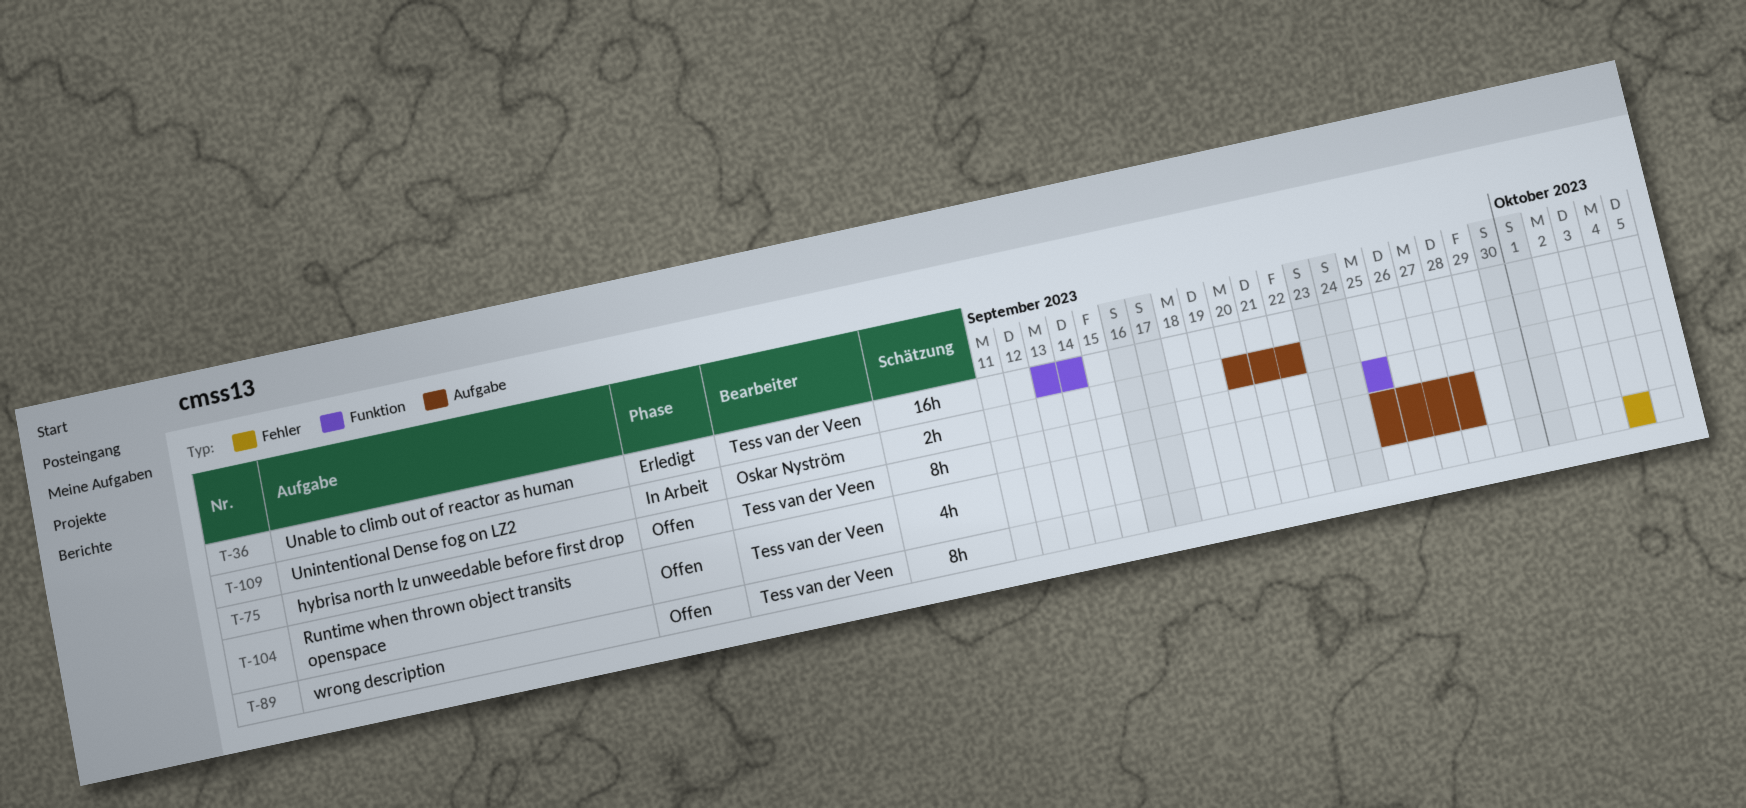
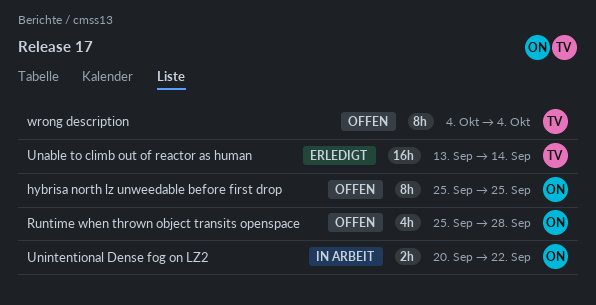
hybrisa north lz unweedable before first drop, owner: Tess van der Veen -> Oskar Nyström
Runtime when thrown object transits openspace, owner: Tess van der Veen -> Oskar Nyström

